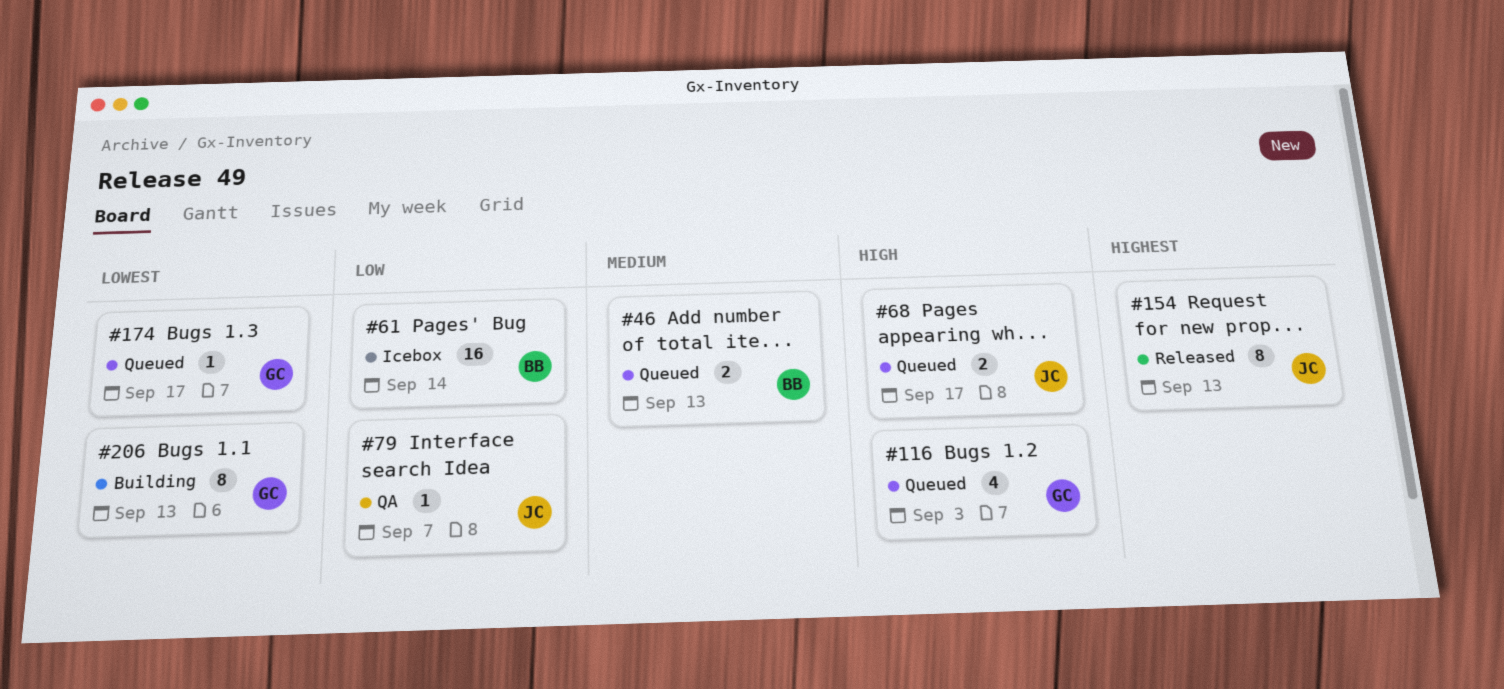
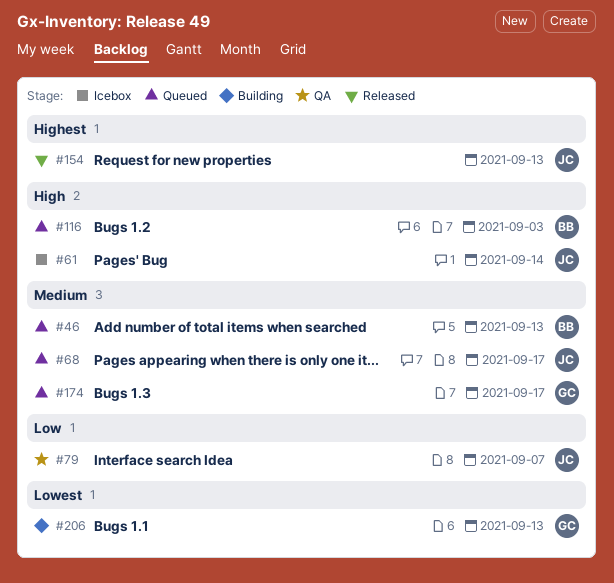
#61, owner: BB -> JC
#61, priority: Low -> High
#68, priority: High -> Medium
#116, owner: GC -> BB
#174, priority: Lowest -> Medium

